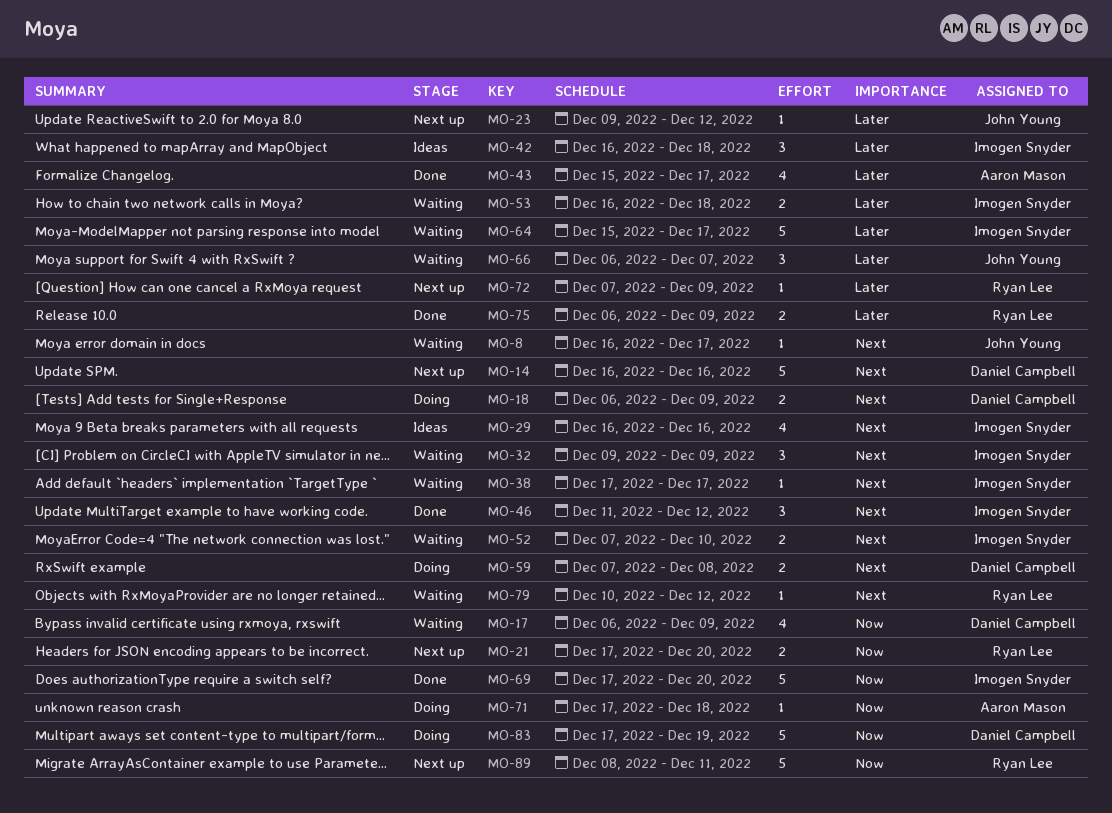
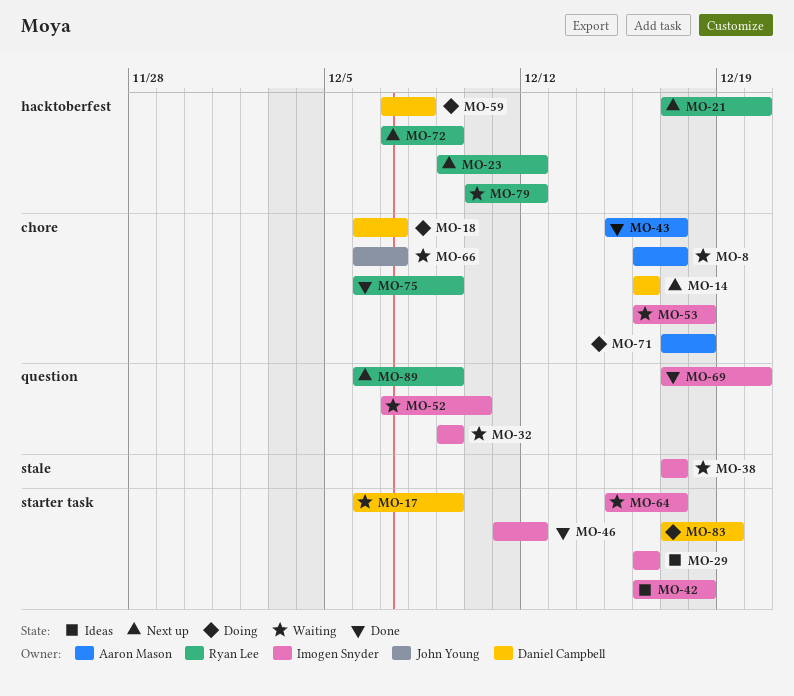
MO-8, owner: John Young -> Aaron Mason
MO-18, due: Dec 9 -> Dec 7
MO-23, owner: John Young -> Ryan Lee
MO-89, start: Dec 8 -> Dec 6
MO-89, due: Dec 11 -> Dec 9

